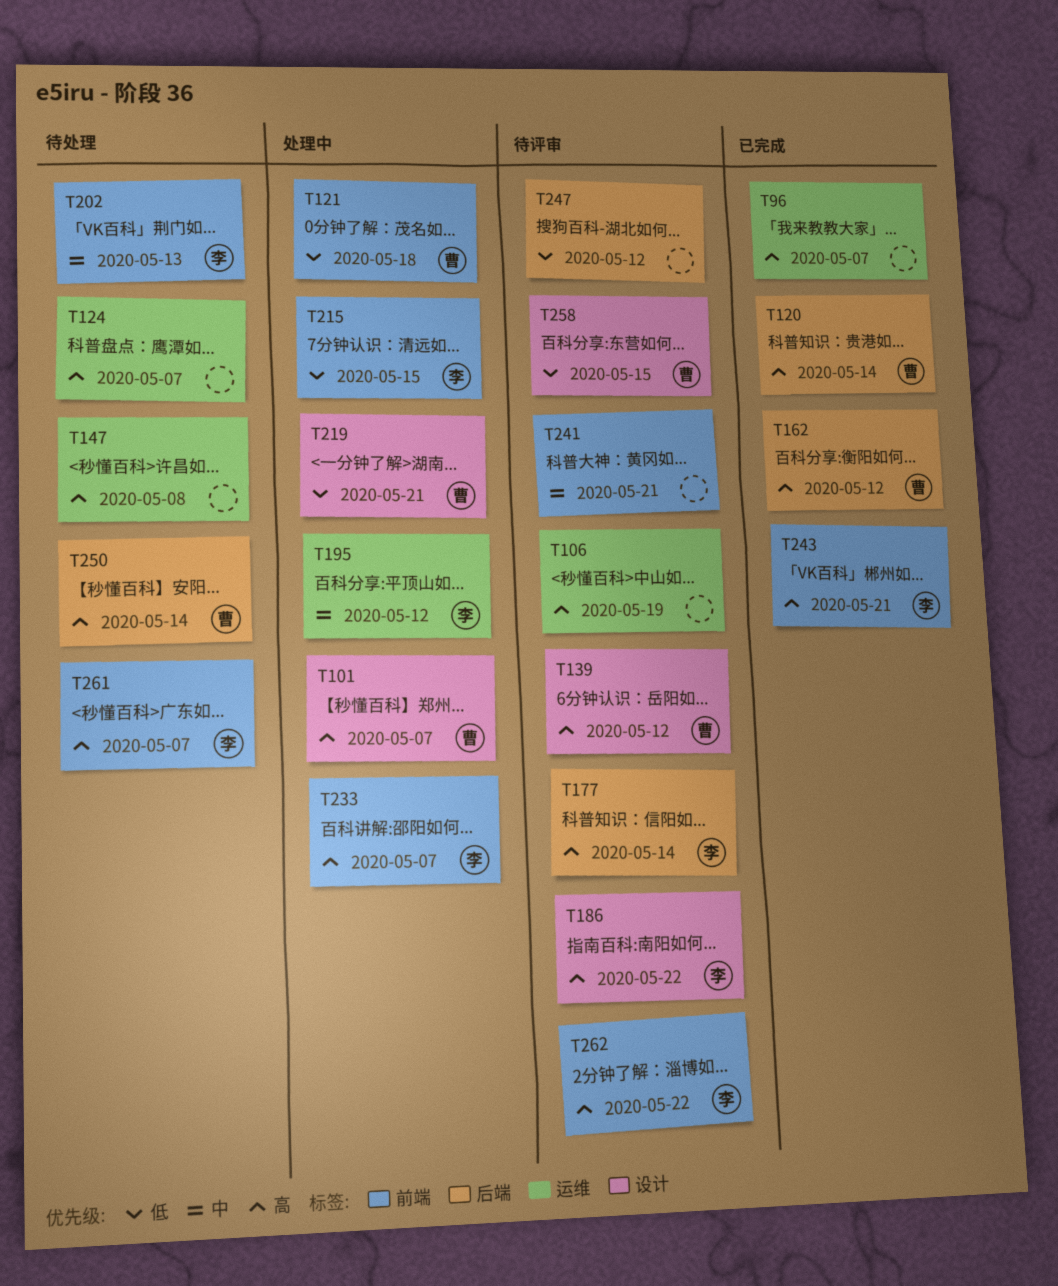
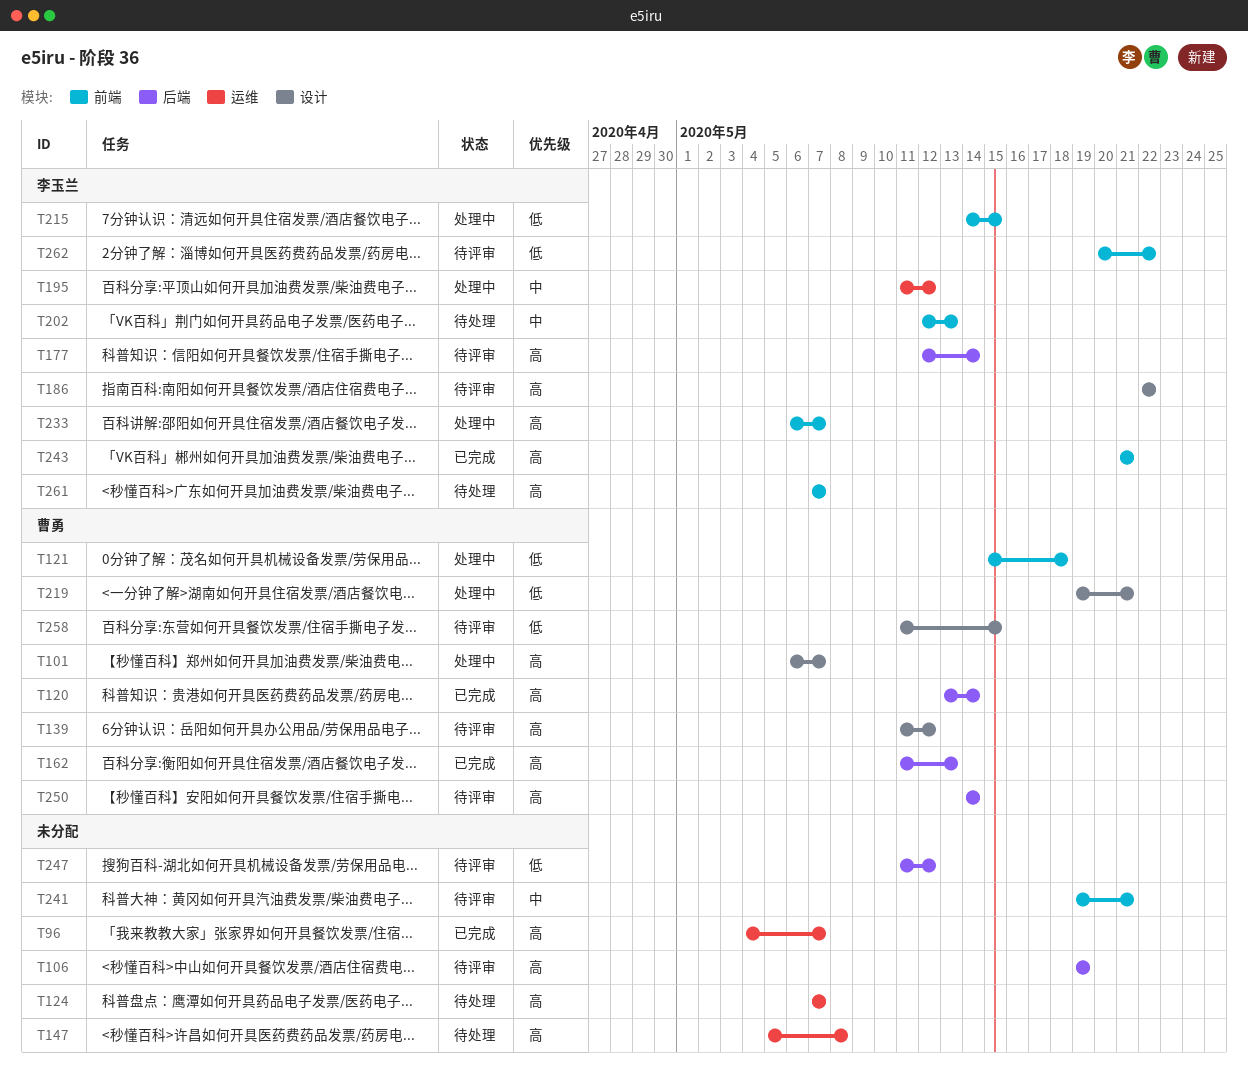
T106, label: 运维 -> 后端
T162, due: May 12 -> May 13
T250, status: 待处理 -> 待评审
T262, priority: 高 -> 低

